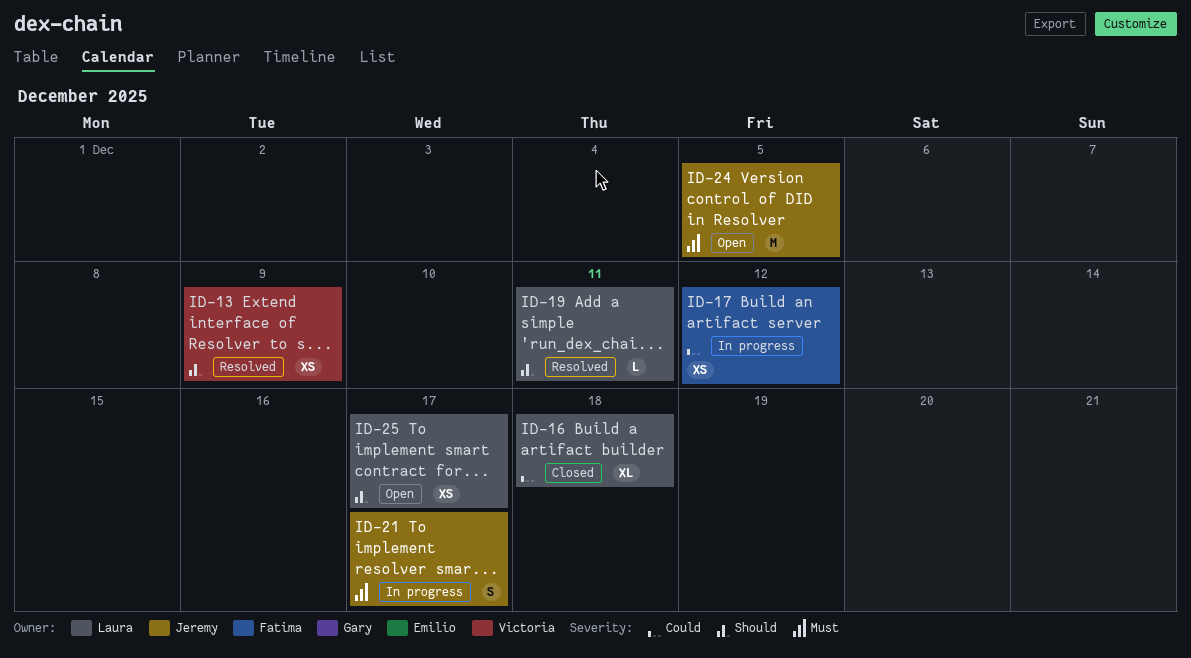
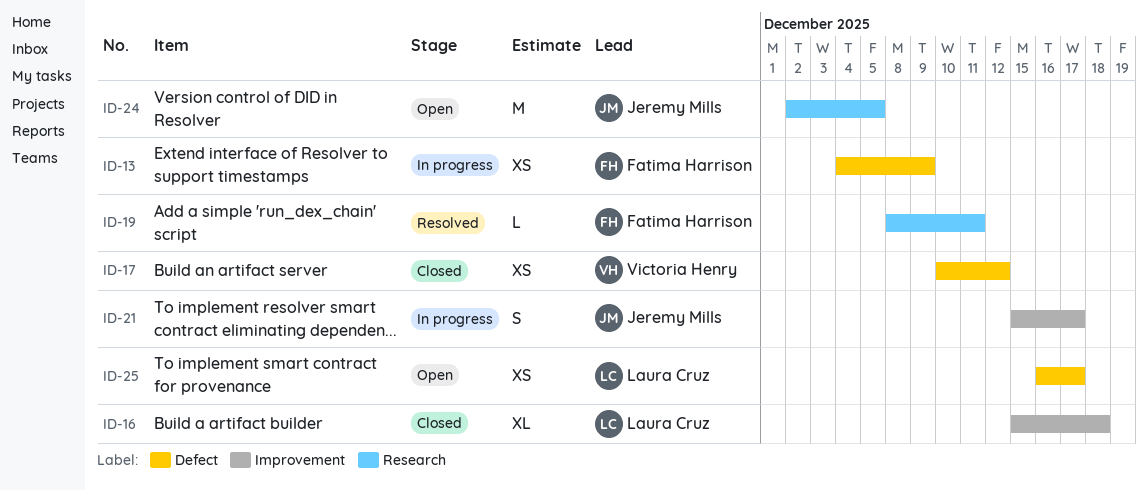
ID-13, status: Resolved -> In progress
ID-13, owner: Victoria Henry -> Fatima Harrison
ID-17, status: In progress -> Closed
ID-17, owner: Fatima Harrison -> Victoria Henry
ID-19, owner: Laura Cruz -> Fatima Harrison

